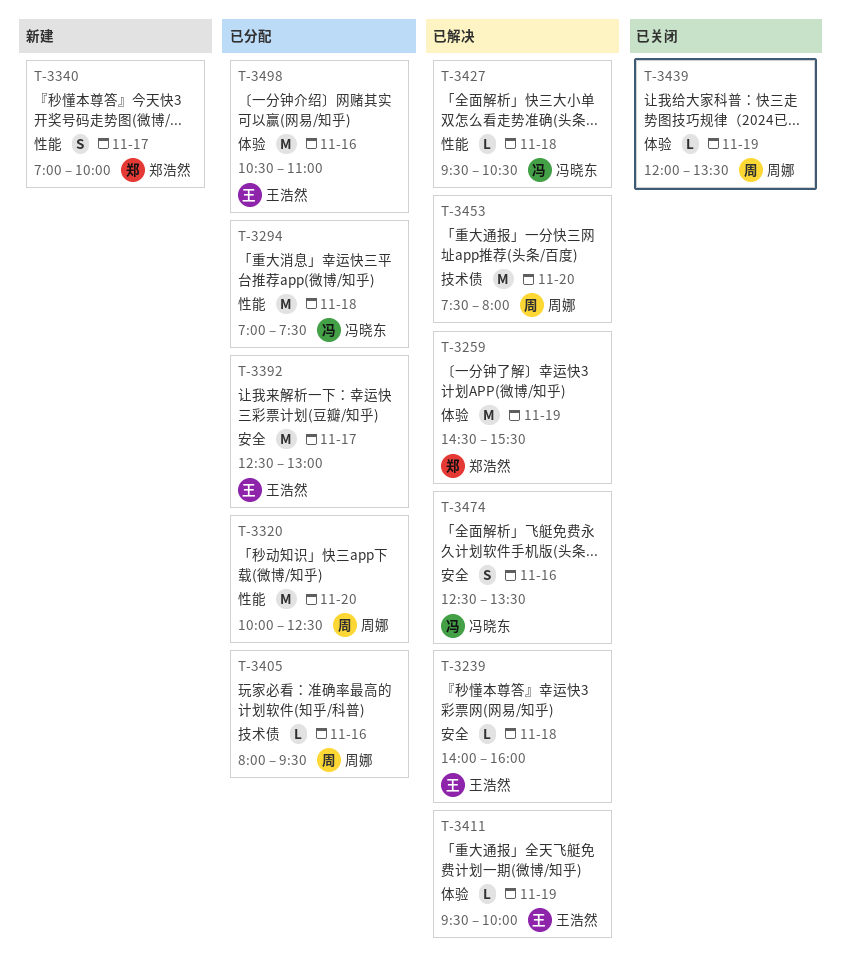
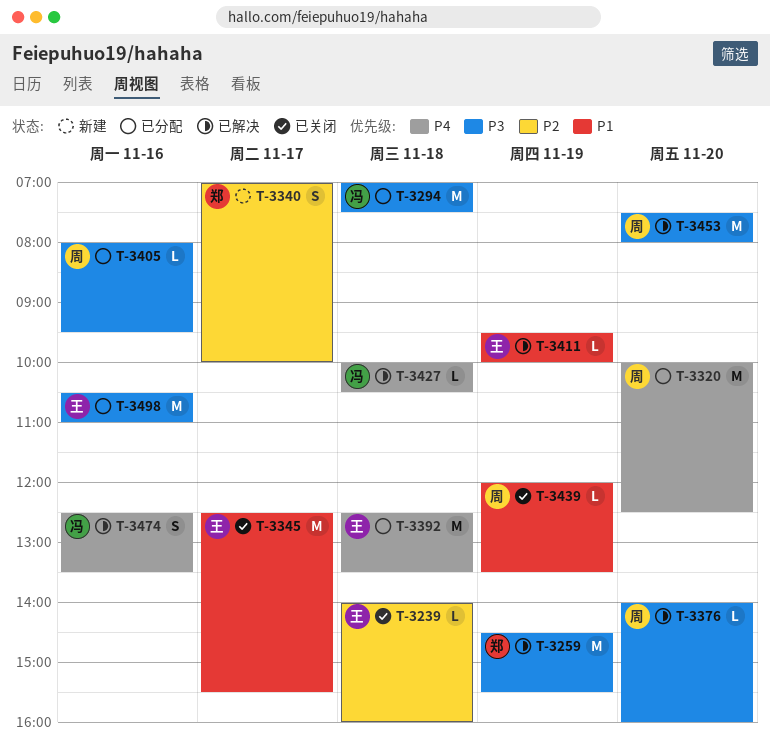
T-3239, status: 已解决 -> 已关闭
T-3345: none -> present
T-3376: none -> present
T-3392, day: Nov 17 -> Nov 18
T-3392, ends: 13:00 -> 13:30
T-3427, begins: 09:30 -> 10:00

